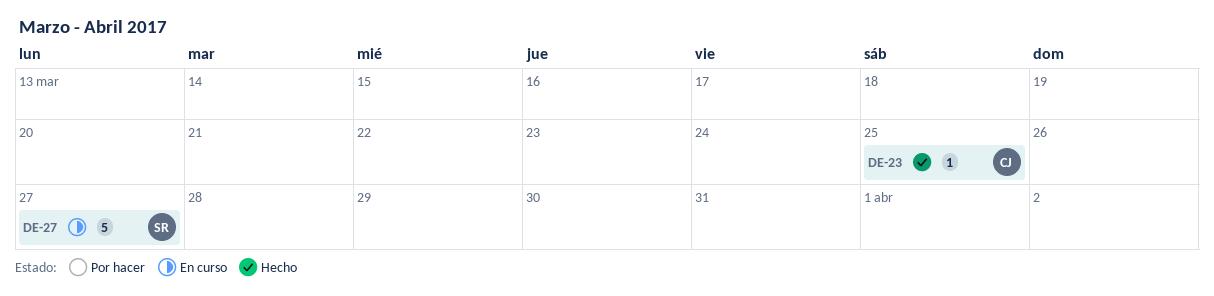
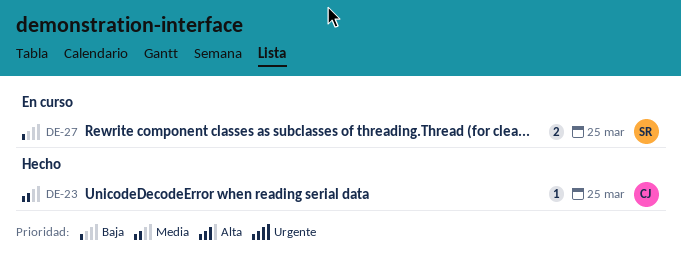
DE-27, estimate: 5 -> 2
DE-27, due: Mar 27 -> Mar 25

